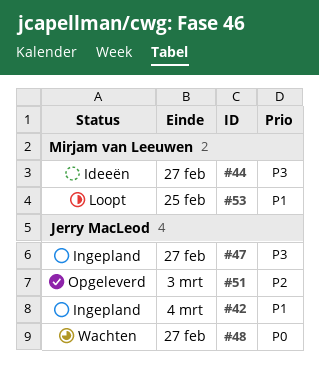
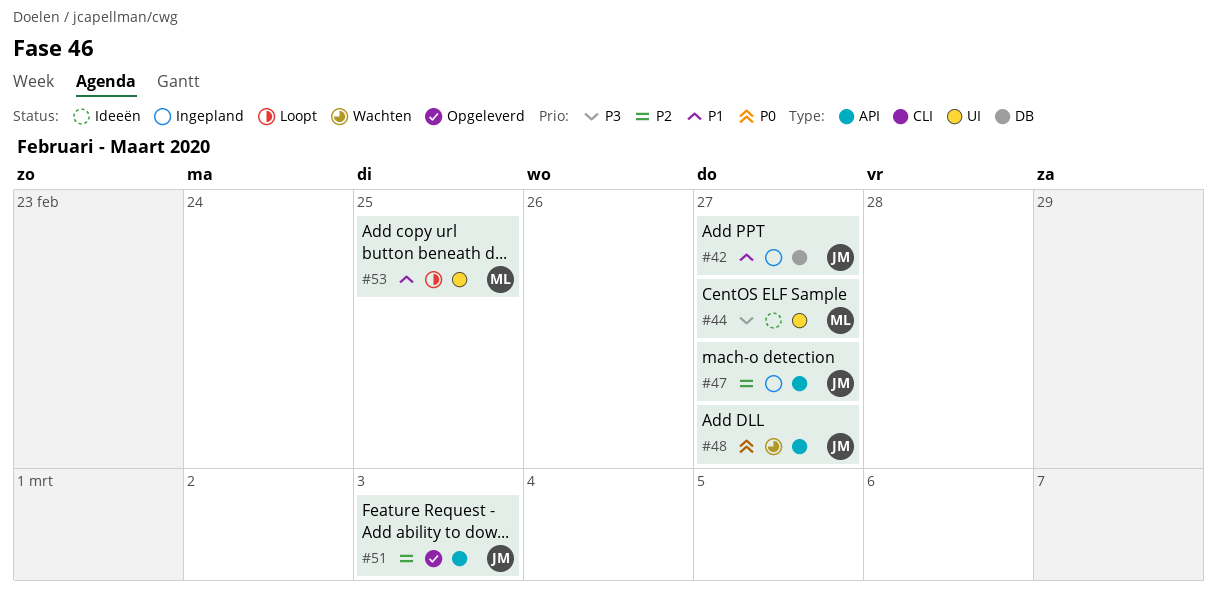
#42, due: Mar 4 -> Feb 27
#47, priority: P3 -> P2

